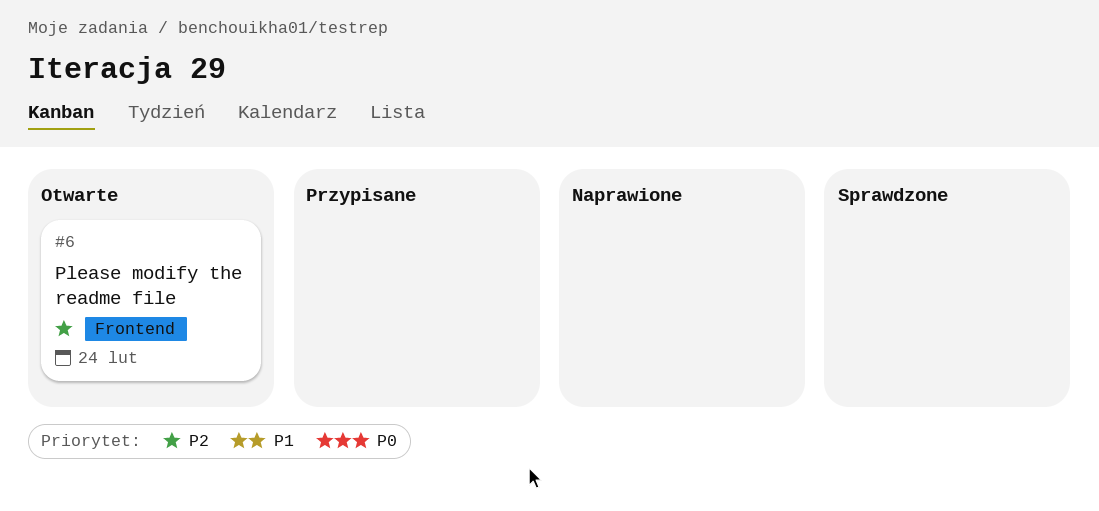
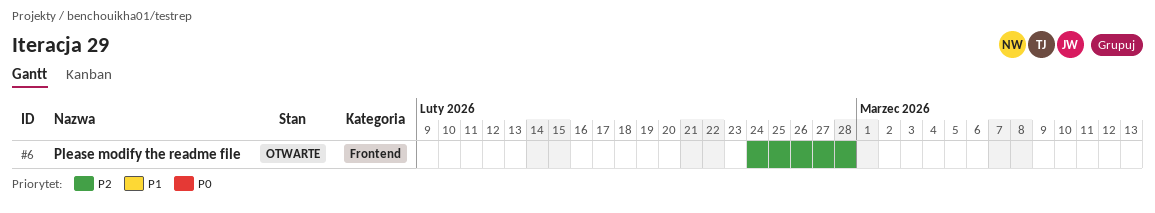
#6, due: Feb 24 -> Feb 28

